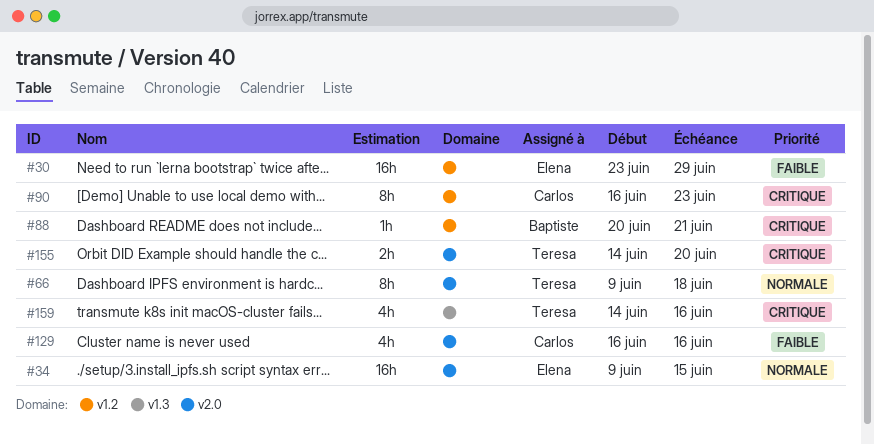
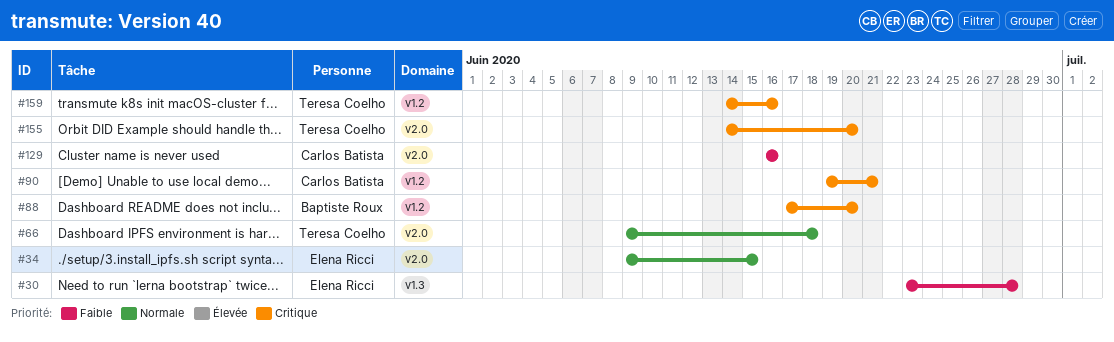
#30, label: v1.2 -> v1.3
#30, due: Jun 29 -> Jun 28
#88, start: Jun 20 -> Jun 17
#88, due: Jun 21 -> Jun 20
#90, start: Jun 16 -> Jun 19
#90, due: Jun 23 -> Jun 21
#159, label: v1.3 -> v1.2

